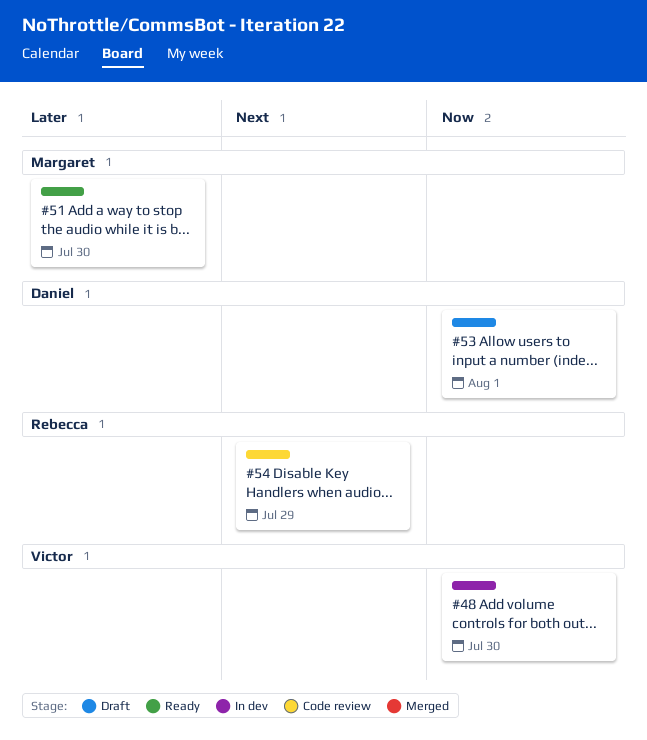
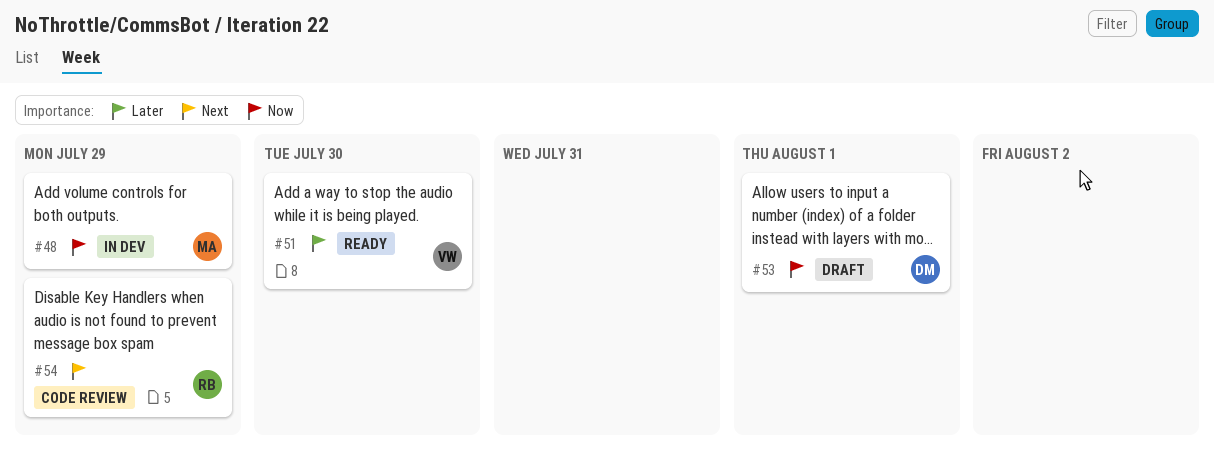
#48, owner: Victor -> Margaret
#48, due: Jul 30 -> Jul 29
#51, owner: Margaret -> Victor

